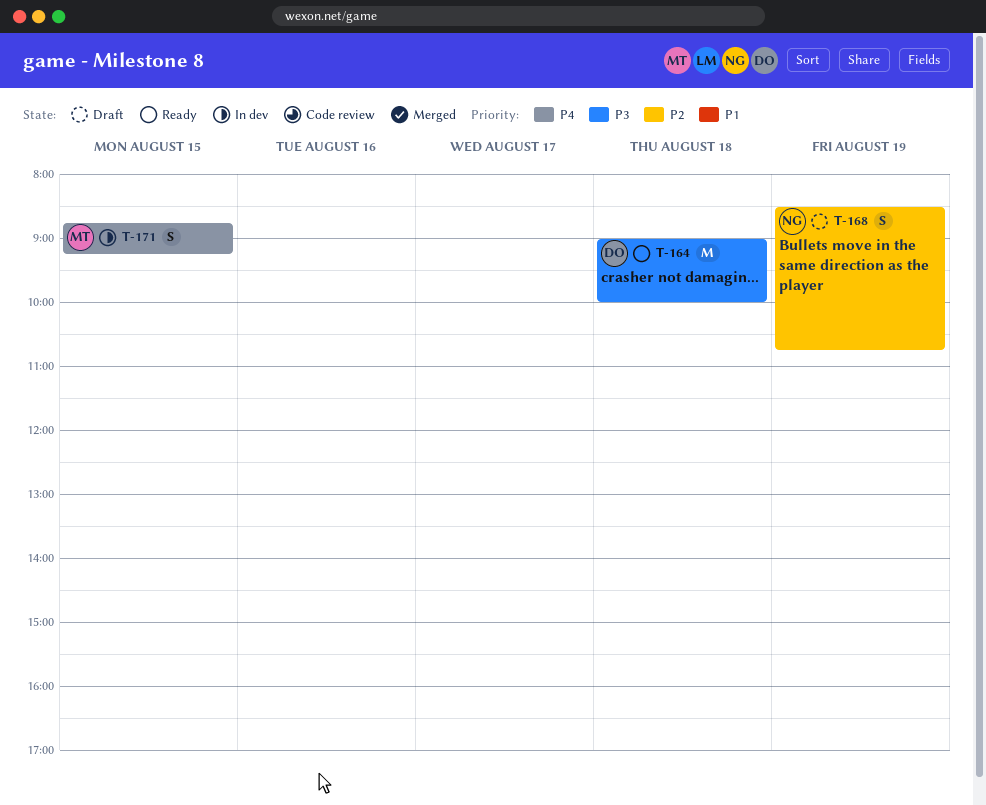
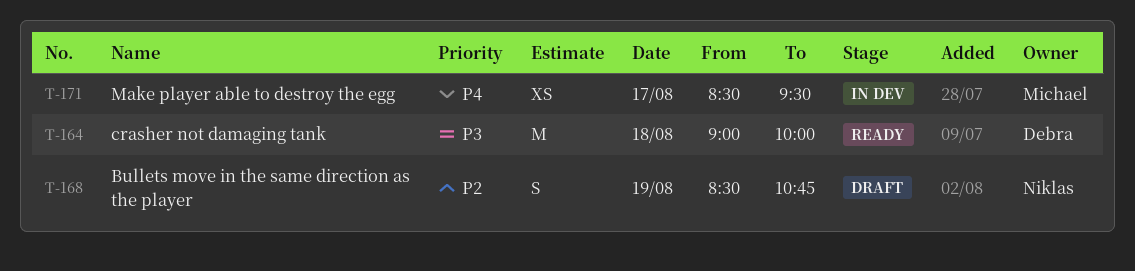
T-171, estimate: S -> XS
T-171, day: Aug 15 -> Aug 17
T-171, begins: 08:45 -> 08:30
T-171, ends: 09:15 -> 09:30

